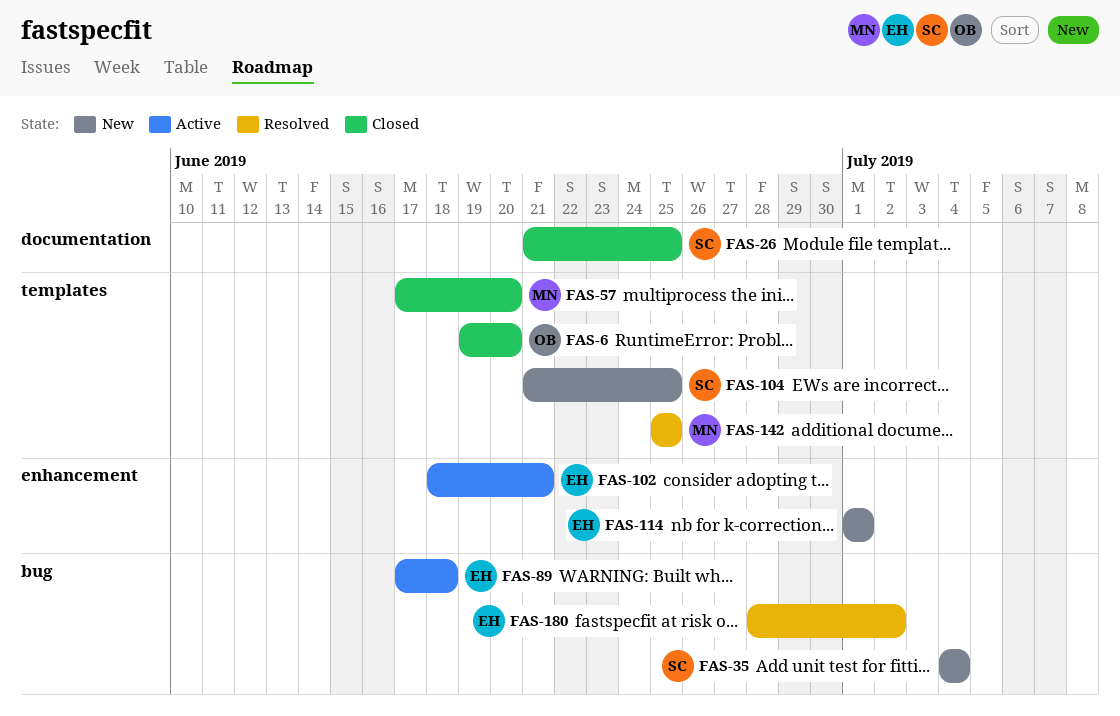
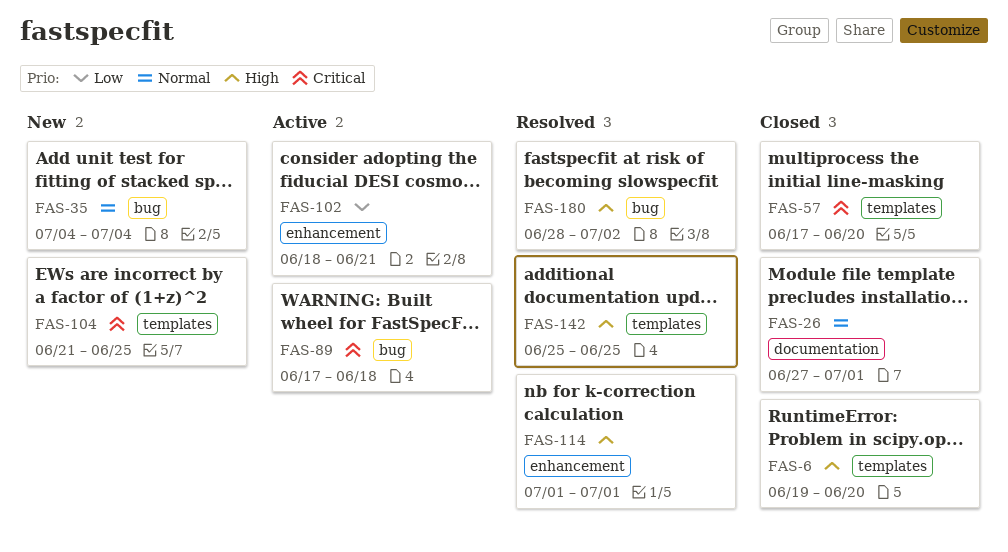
FAS-26, start: Jun 21 -> Jun 27
FAS-26, due: Jun 25 -> Jul 1
FAS-114, status: New -> Resolved

